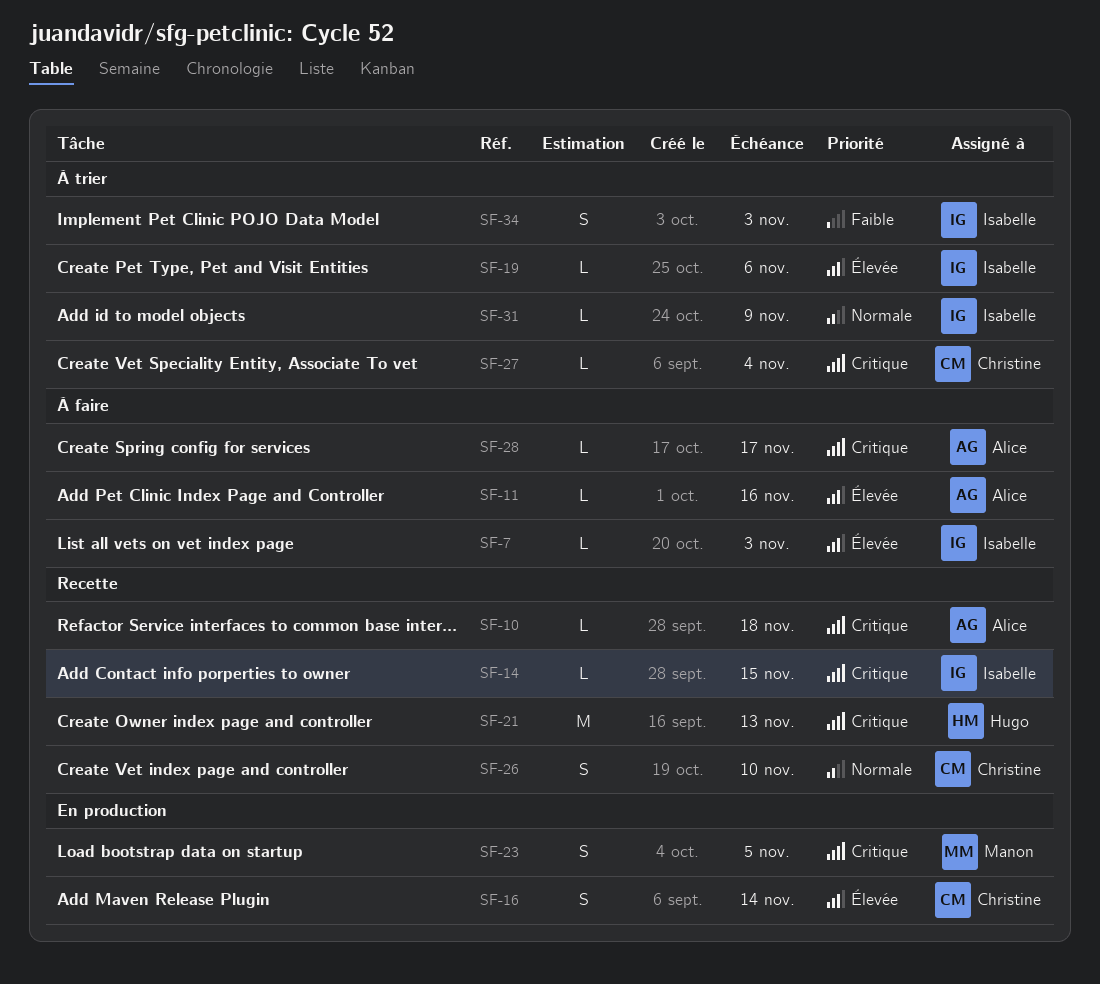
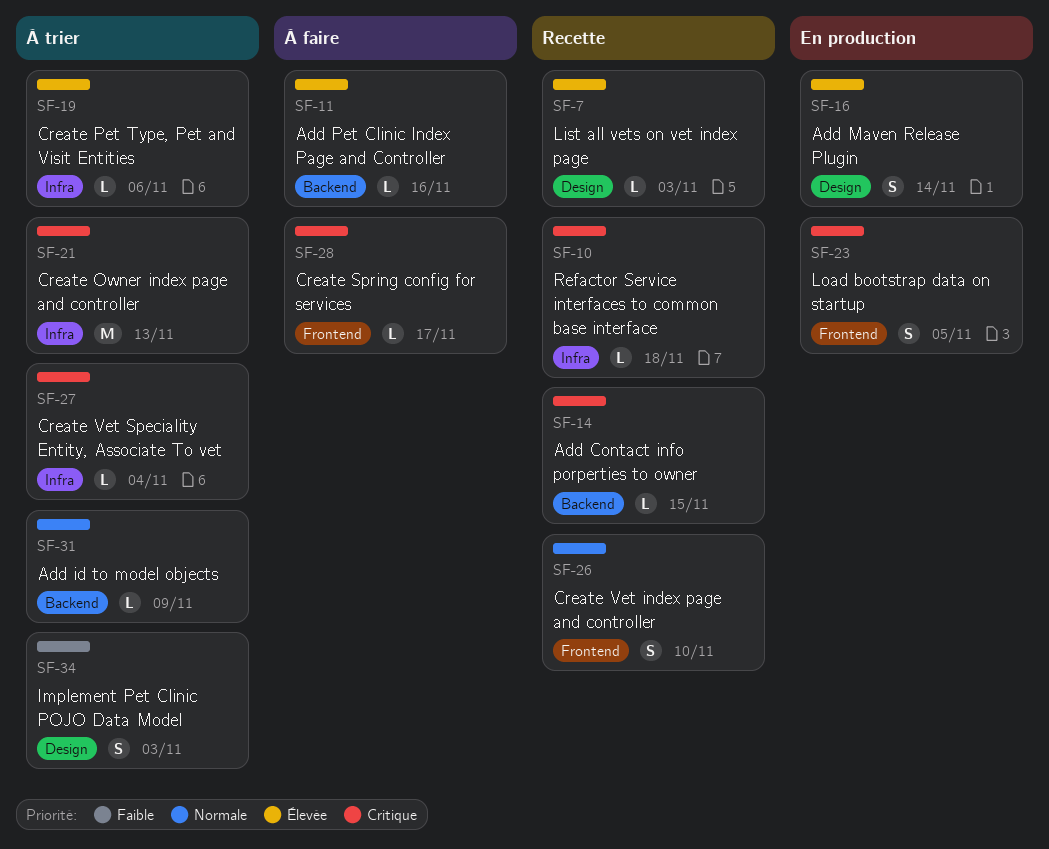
SF-7, status: À faire -> Recette
SF-21, status: Recette -> À trier

